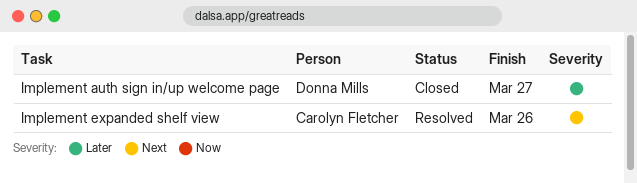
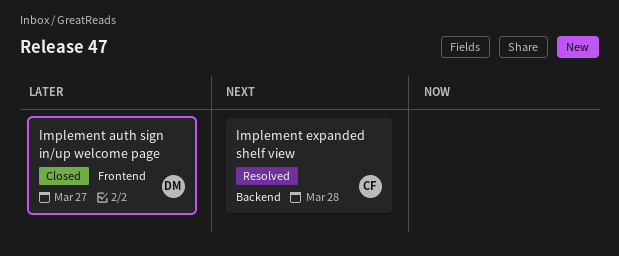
Implement expanded shelf view, due: Mar 26 -> Mar 28

